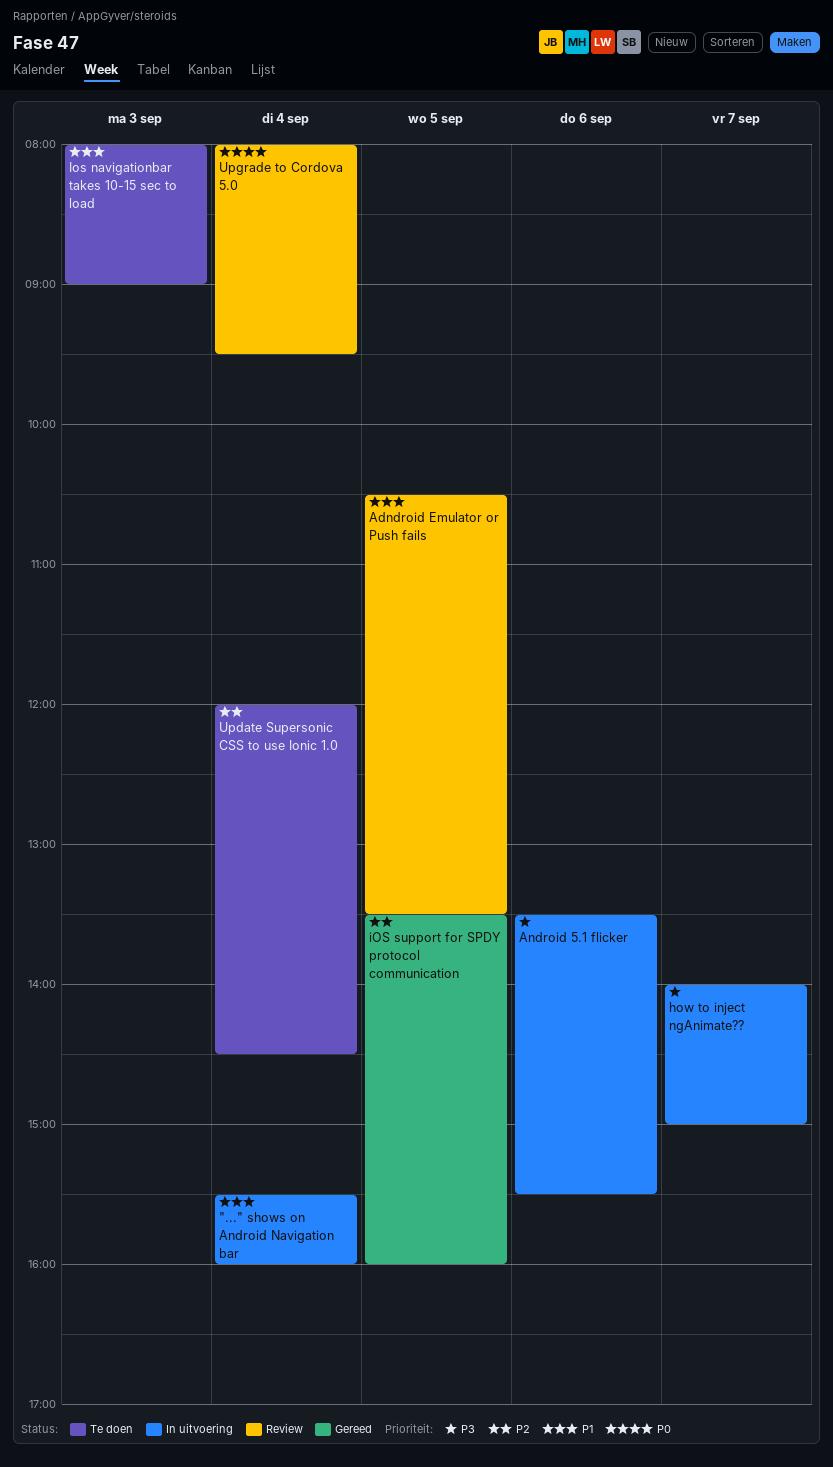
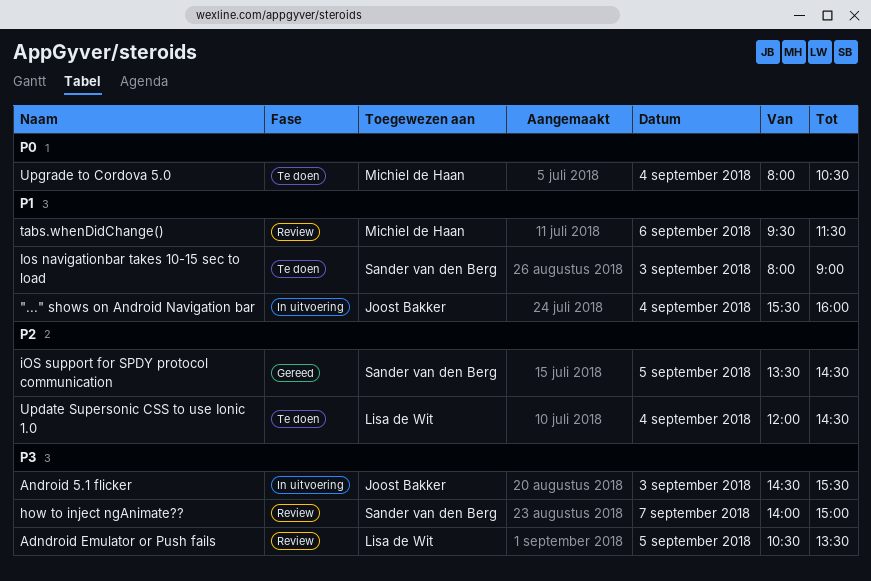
Adndroid Emulator or Push fails, priority: P1 -> P3
Android 5.1 flicker, day: Sep 6 -> Sep 3
Android 5.1 flicker, begins: 13:30 -> 14:30
how to inject ngAnimate??, status: In uitvoering -> Review
iOS support for SPDY protocol communication, ends: 16:00 -> 14:30
tabs.whenDidChange(): none -> present
Upgrade to Cordova 5.0, status: Review -> Te doen
Upgrade to Cordova 5.0, ends: 09:30 -> 10:30

